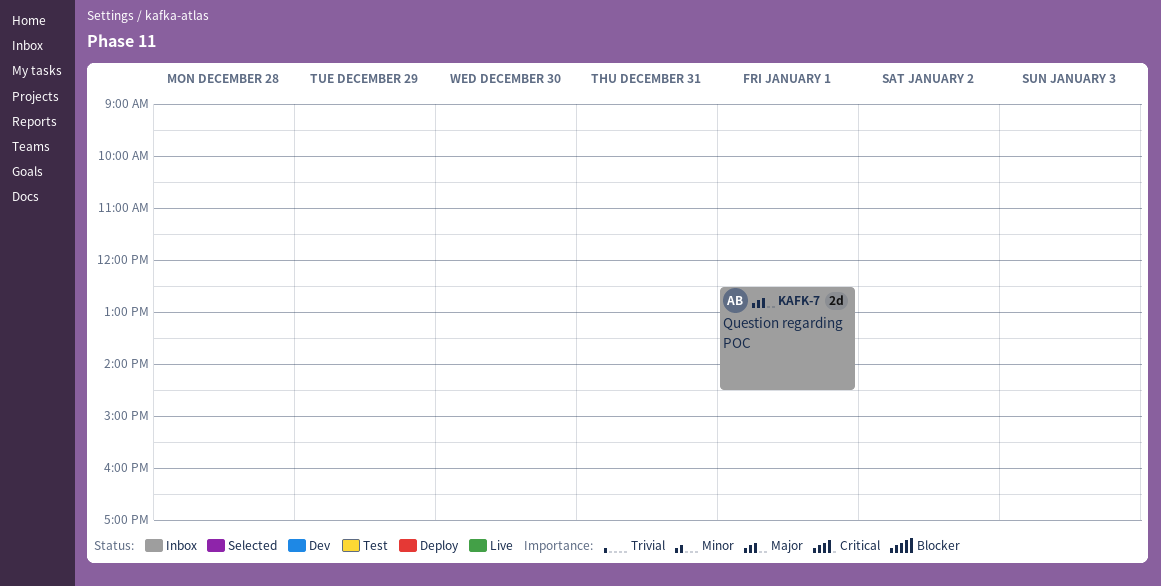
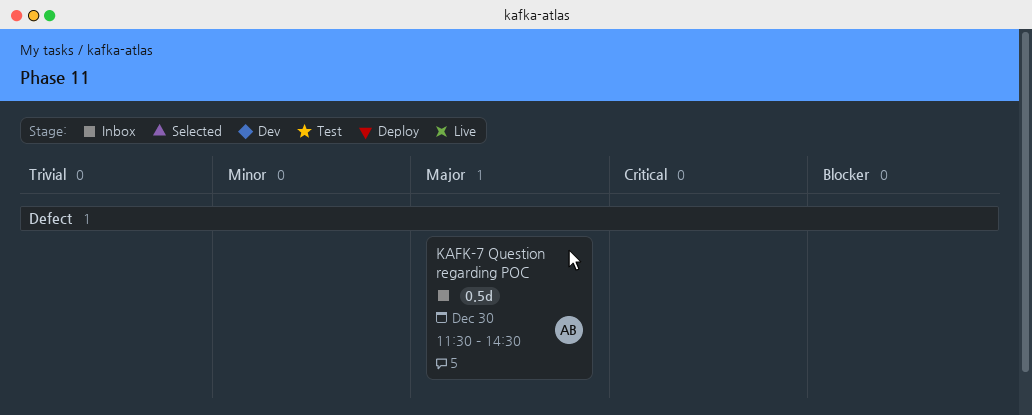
KAFK-7, estimate: 2d -> 0.5d
KAFK-7, day: Jan 1 -> Dec 30
KAFK-7, begins: 12:30 -> 11:30

